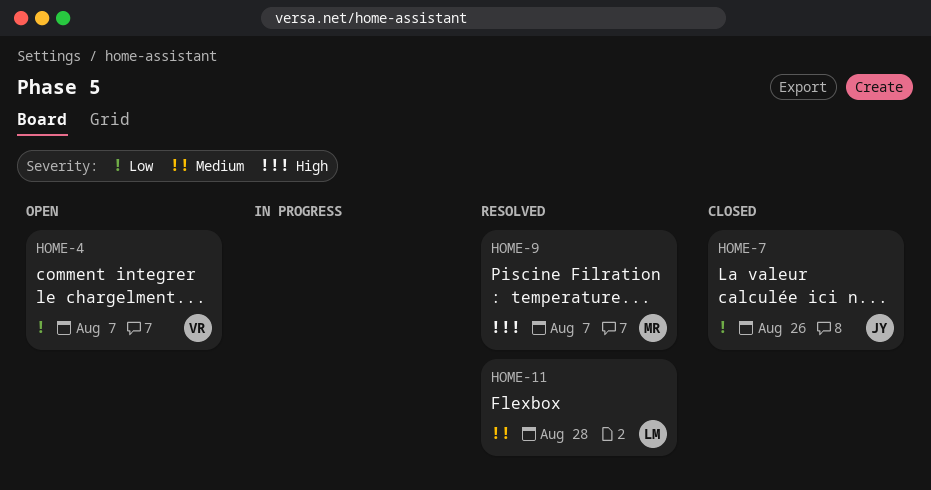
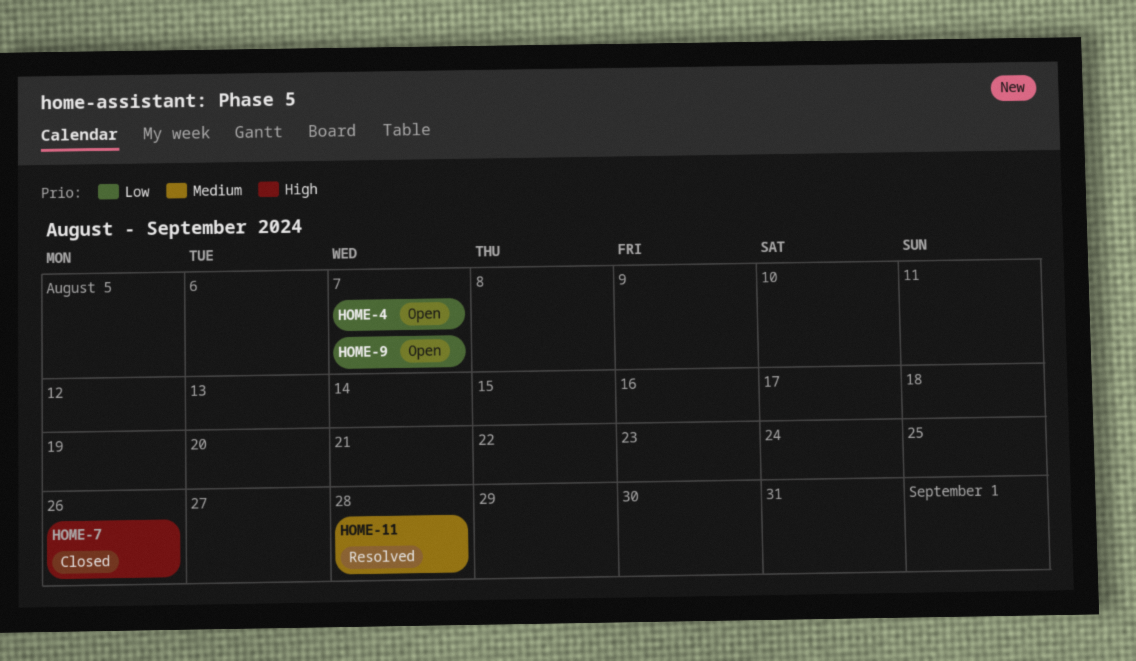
HOME-7, priority: Low -> High
HOME-9, status: Resolved -> Open
HOME-9, priority: High -> Low

